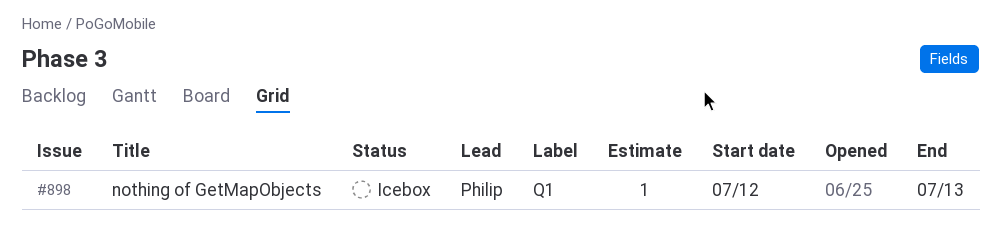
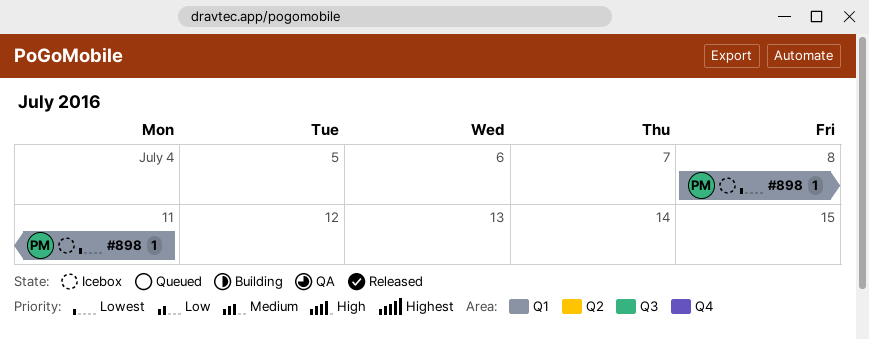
#898, start: Jul 12 -> Jul 8
#898, due: Jul 13 -> Jul 11

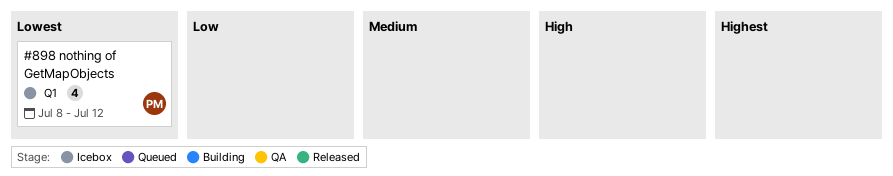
#898, estimate: 1 -> 4
#898, due: Jul 11 -> Jul 12

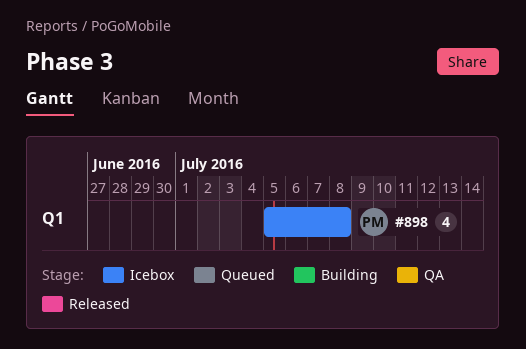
#898, start: Jul 8 -> Jul 5
#898, due: Jul 12 -> Jul 8

